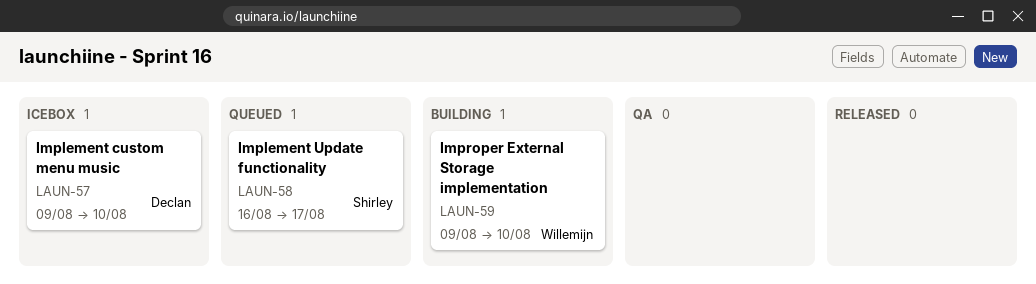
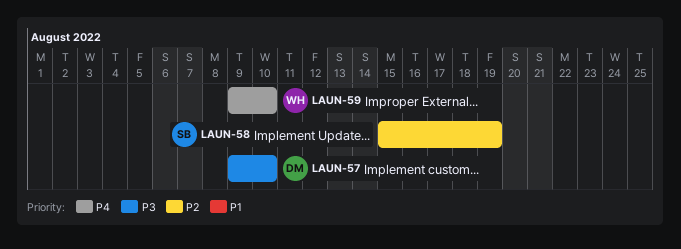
LAUN-58, start: Aug 16 -> Aug 15
LAUN-58, due: Aug 17 -> Aug 19

